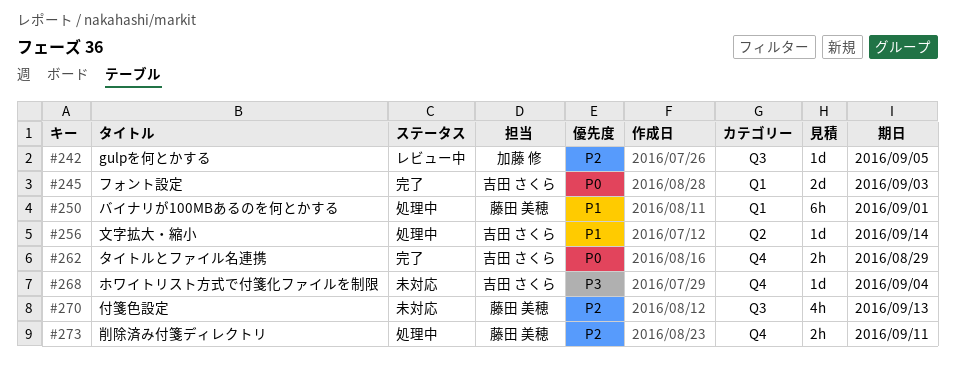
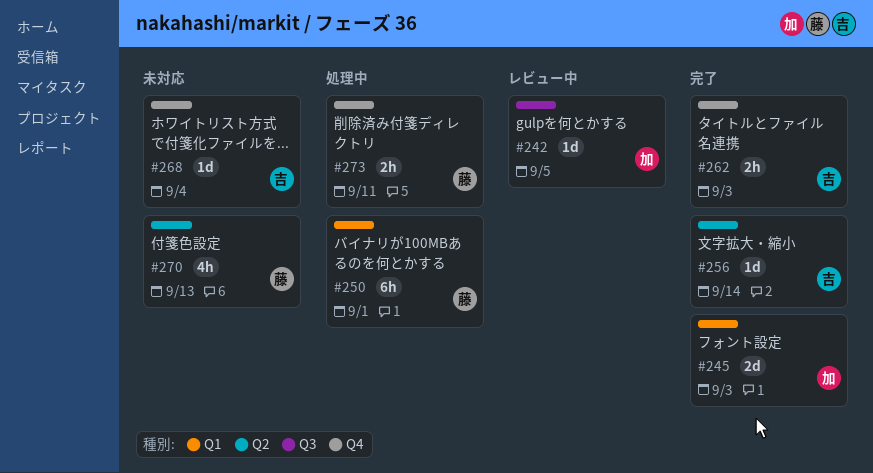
#245, owner: 吉田 さくら -> 加藤 修
#256, status: 処理中 -> 完了
#262, due: Aug 29 -> Sep 3
#270, label: Q3 -> Q2

